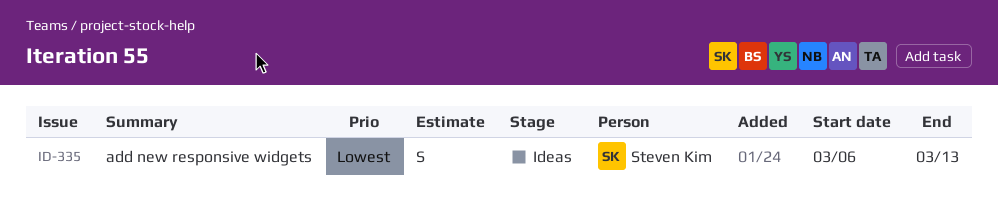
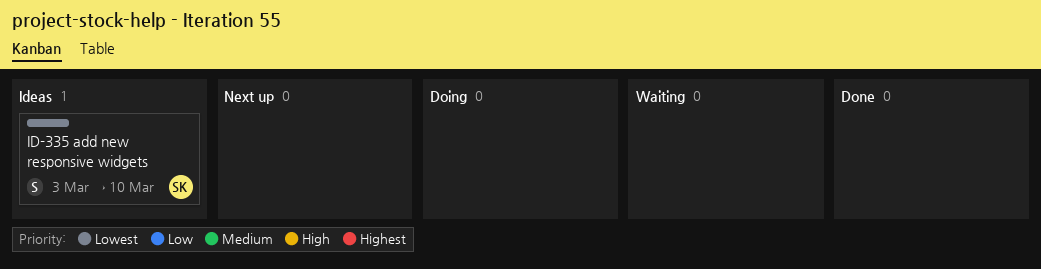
ID-335, start: Mar 6 -> Mar 3
ID-335, due: Mar 13 -> Mar 10

